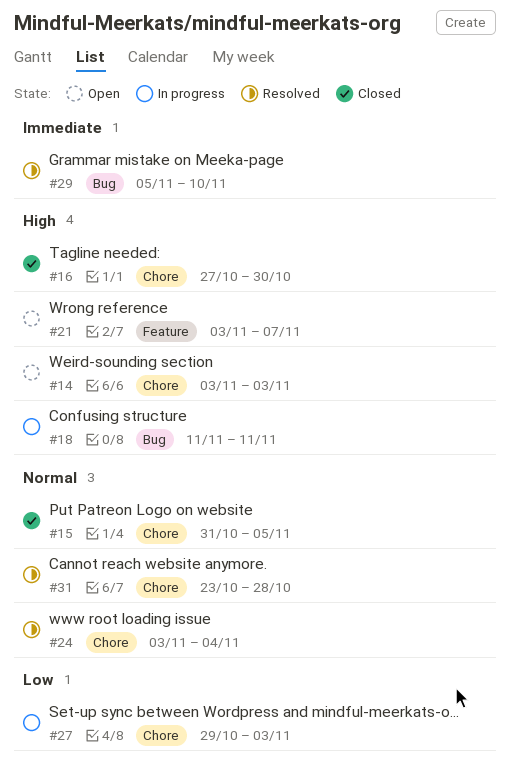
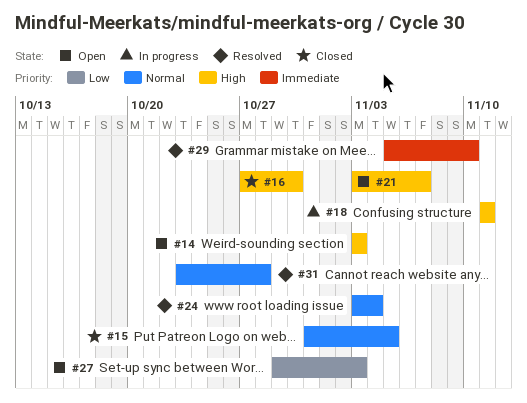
#27, status: In progress -> Open

